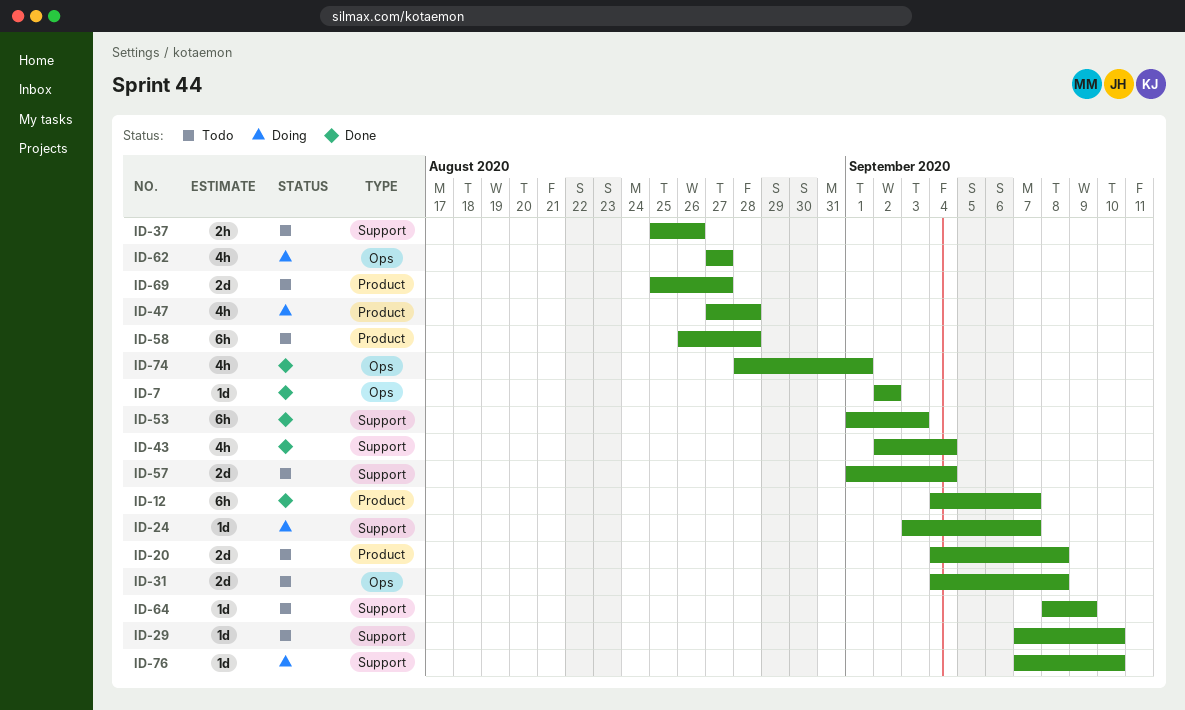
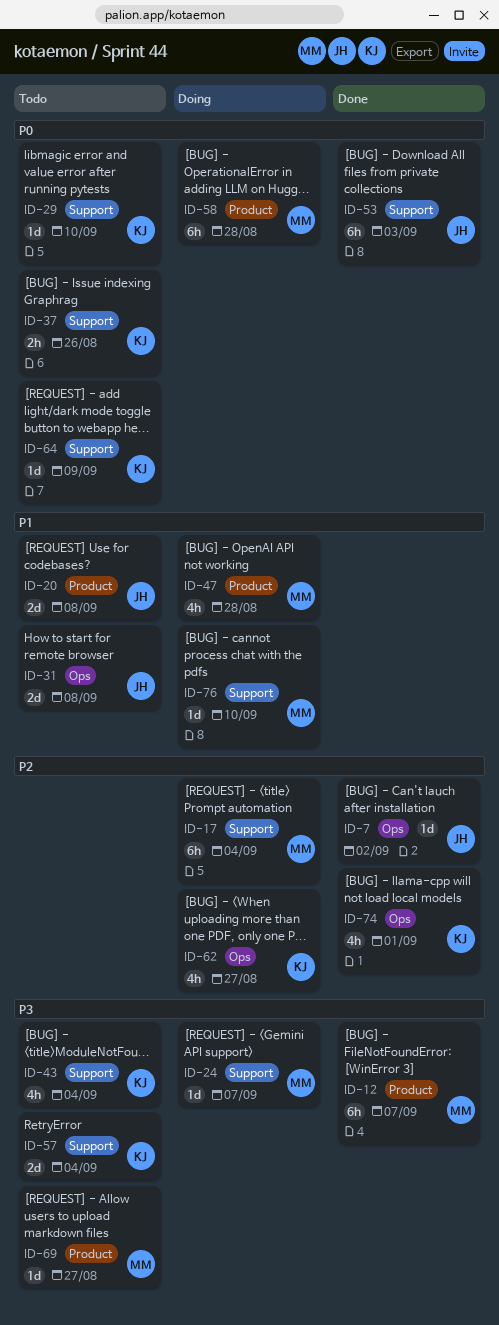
ID-17: none -> present
ID-43, status: Done -> Todo
ID-58, status: Todo -> Doing
ID-69, estimate: 2d -> 1d

